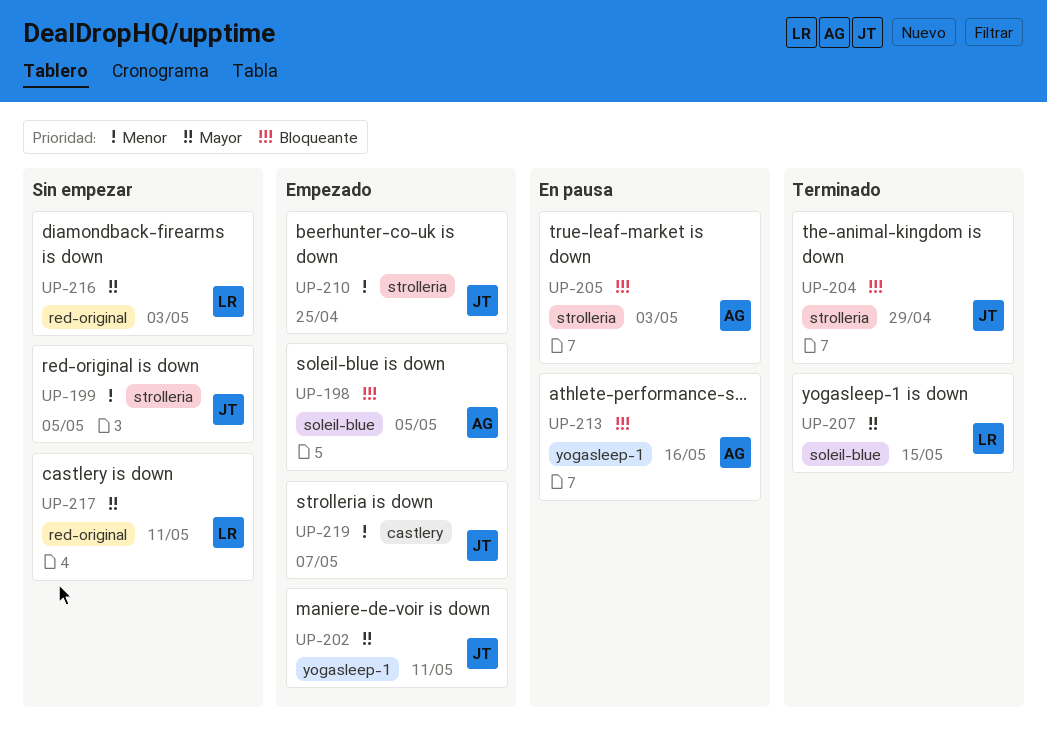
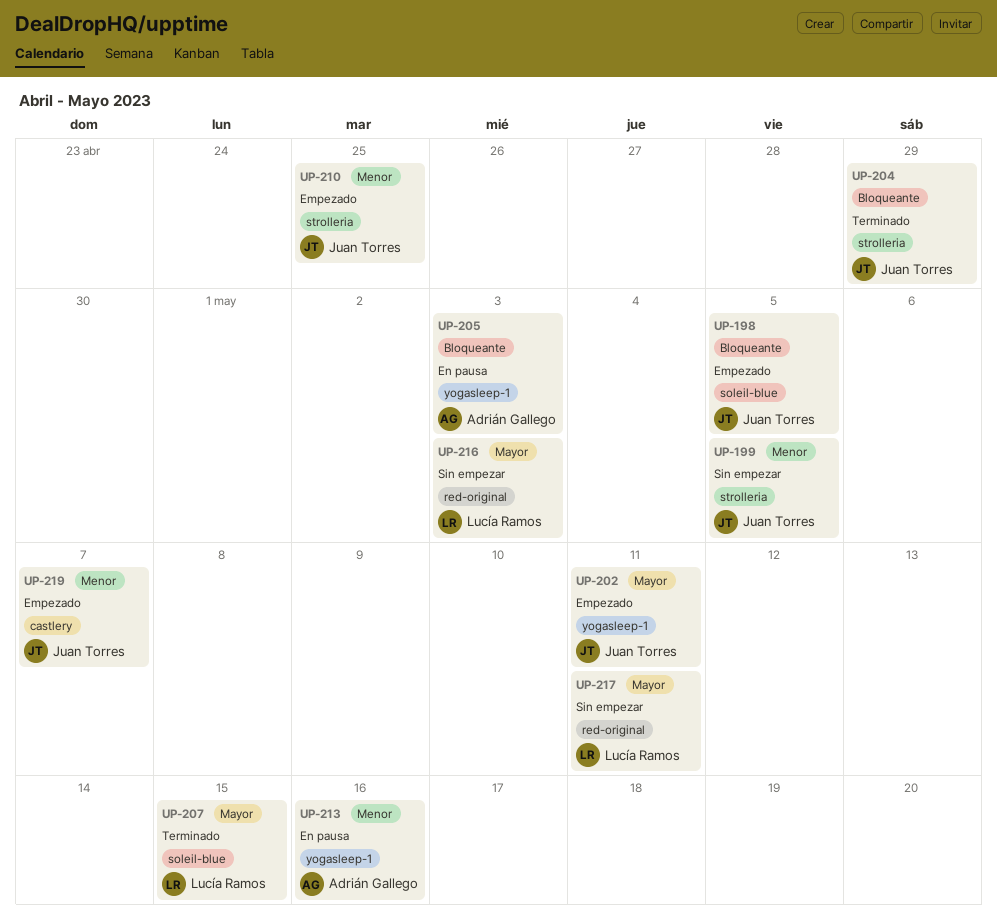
UP-198, owner: Adrián Gallego -> Juan Torres
UP-205, label: strolleria -> yogasleep-1
UP-213, priority: Bloqueante -> Menor

